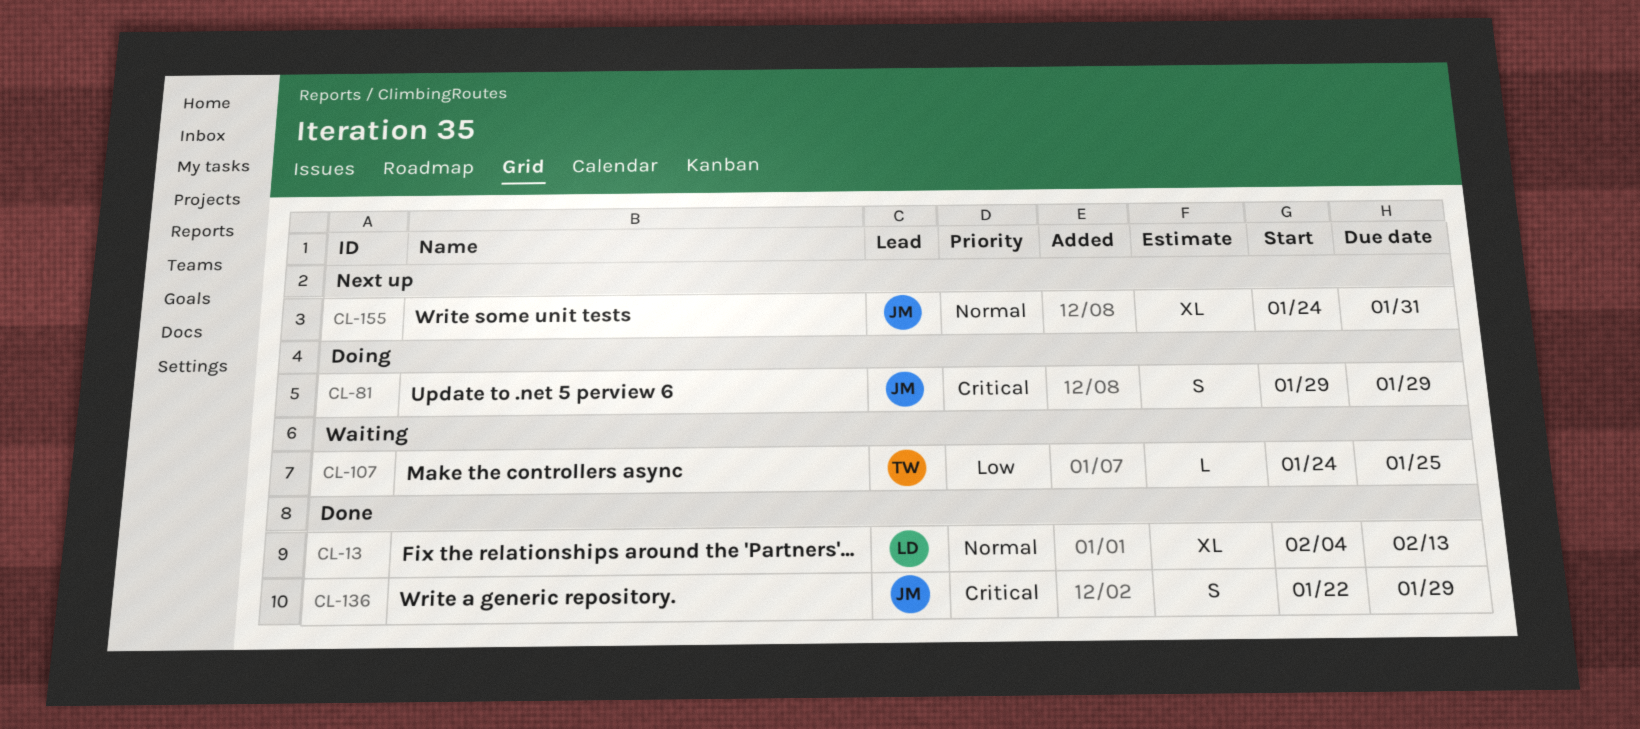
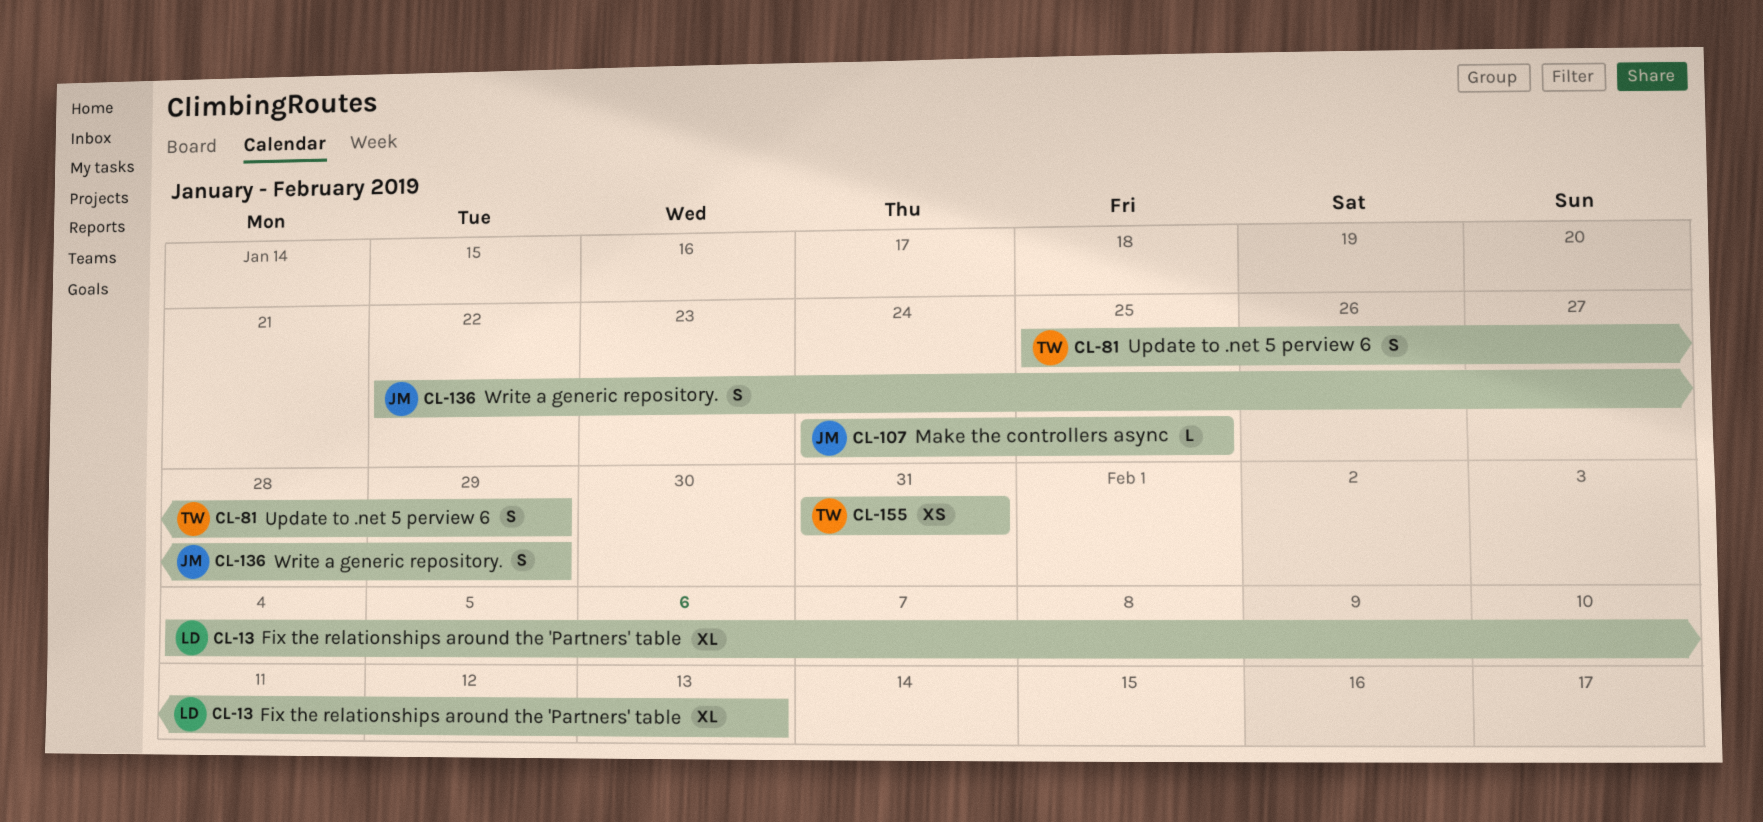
CL-81, owner: JM -> TW
CL-81, start: Jan 29 -> Jan 25
CL-107, owner: TW -> JM
CL-155, owner: JM -> TW
CL-155, estimate: XL -> XS
CL-155, start: Jan 24 -> Jan 31

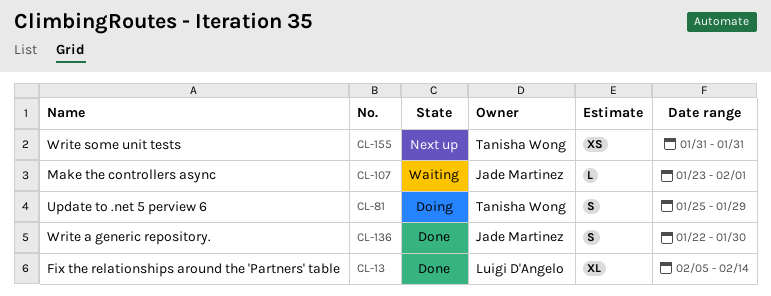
CL-13, start: Feb 4 -> Feb 5
CL-13, due: Feb 13 -> Feb 14
CL-107, start: Jan 24 -> Jan 23
CL-107, due: Jan 25 -> Feb 1
CL-136, due: Jan 29 -> Jan 30

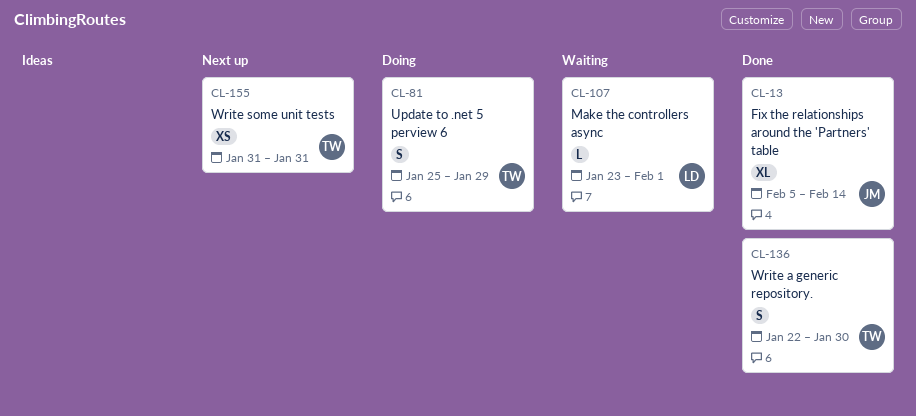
CL-13, owner: Luigi D'Angelo -> Jade Martinez
CL-107, owner: Jade Martinez -> Luigi D'Angelo
CL-136, owner: Jade Martinez -> Tanisha Wong

